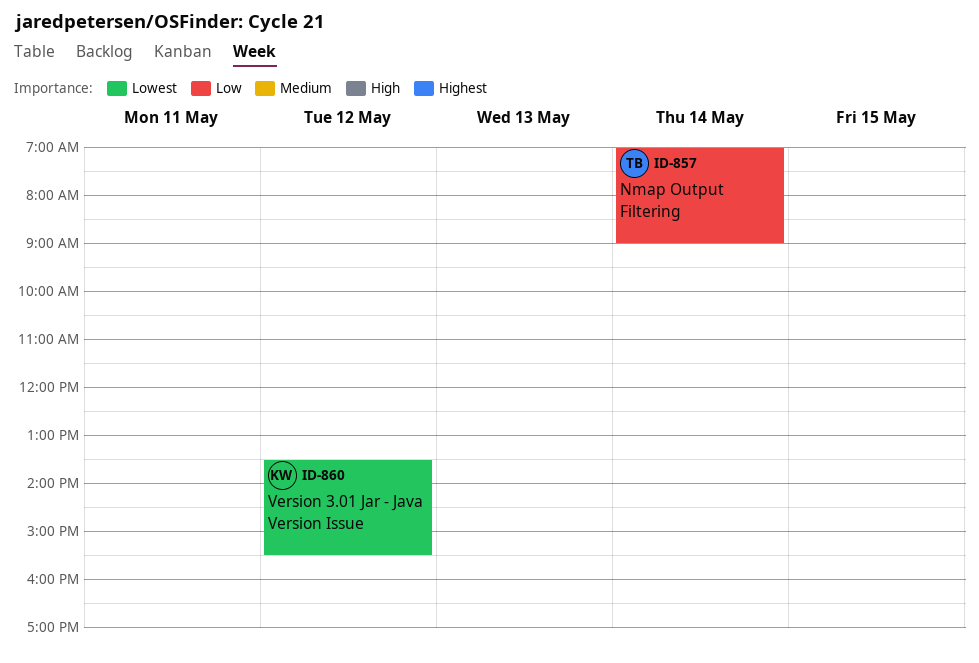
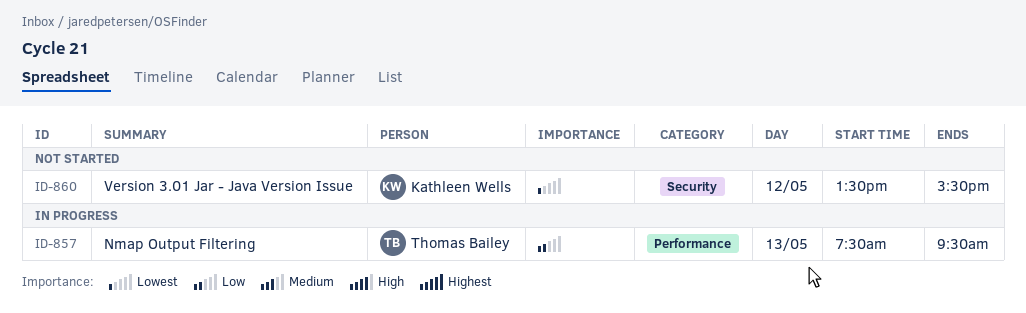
ID-857, day: May 14 -> May 13
ID-857, begins: 07:00 -> 07:30
ID-857, ends: 09:00 -> 09:30

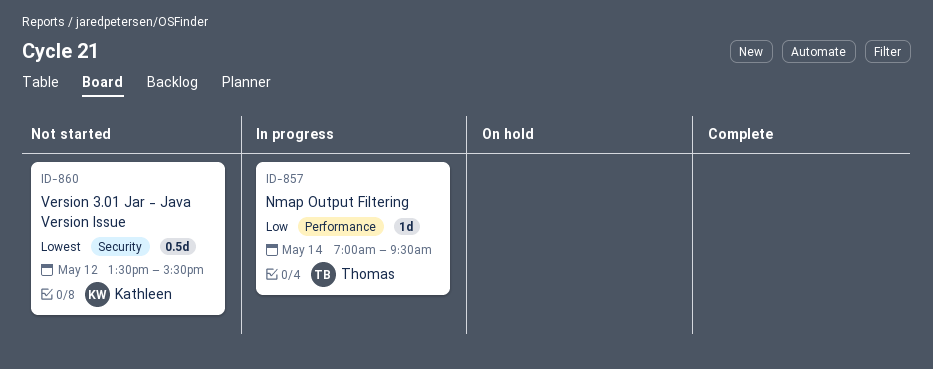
ID-857, day: May 13 -> May 14
ID-857, begins: 07:30 -> 07:00

